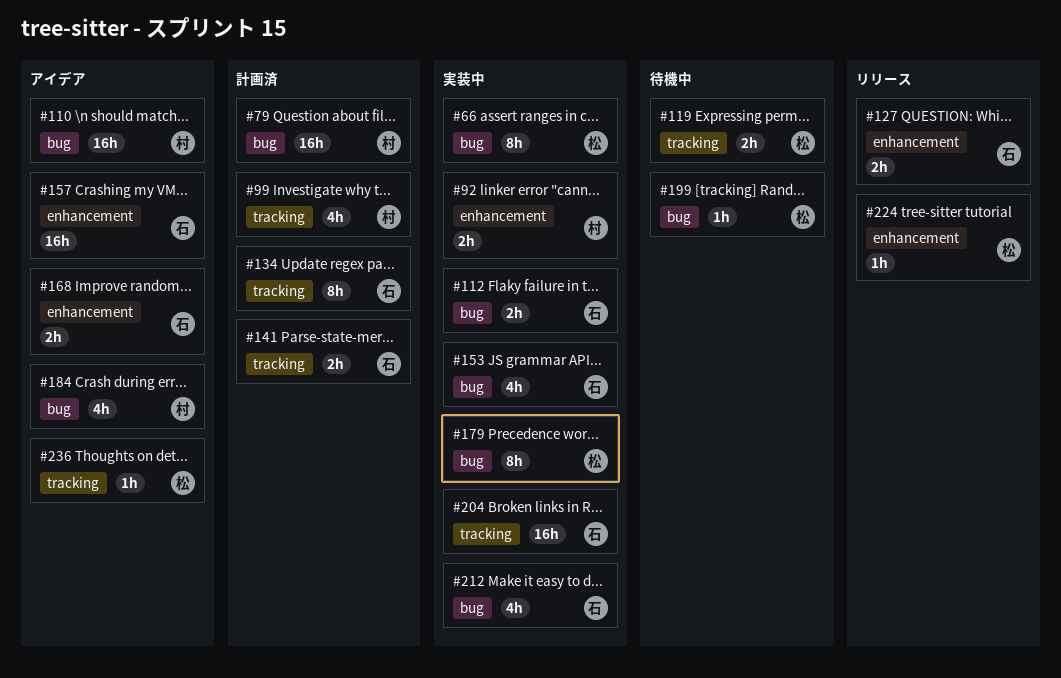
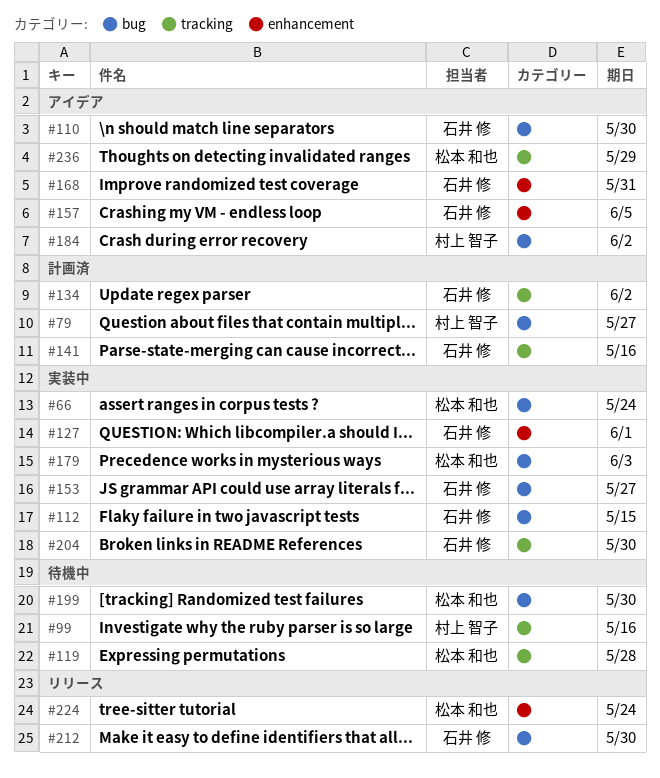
#92: present -> none
#99, status: 計画済 -> 待機中
#110, owner: 村上 智子 -> 石井 修
#127, status: リリース -> 実装中
#212, status: 実装中 -> リリース

